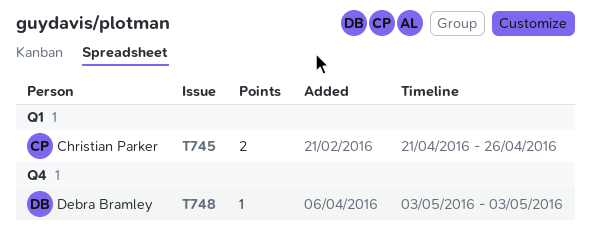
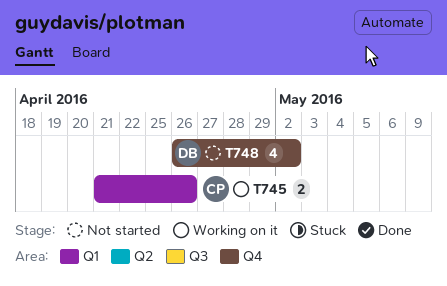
T748, estimate: 1 -> 4
T748, start: May 3 -> Apr 26
T748, due: May 3 -> May 2

